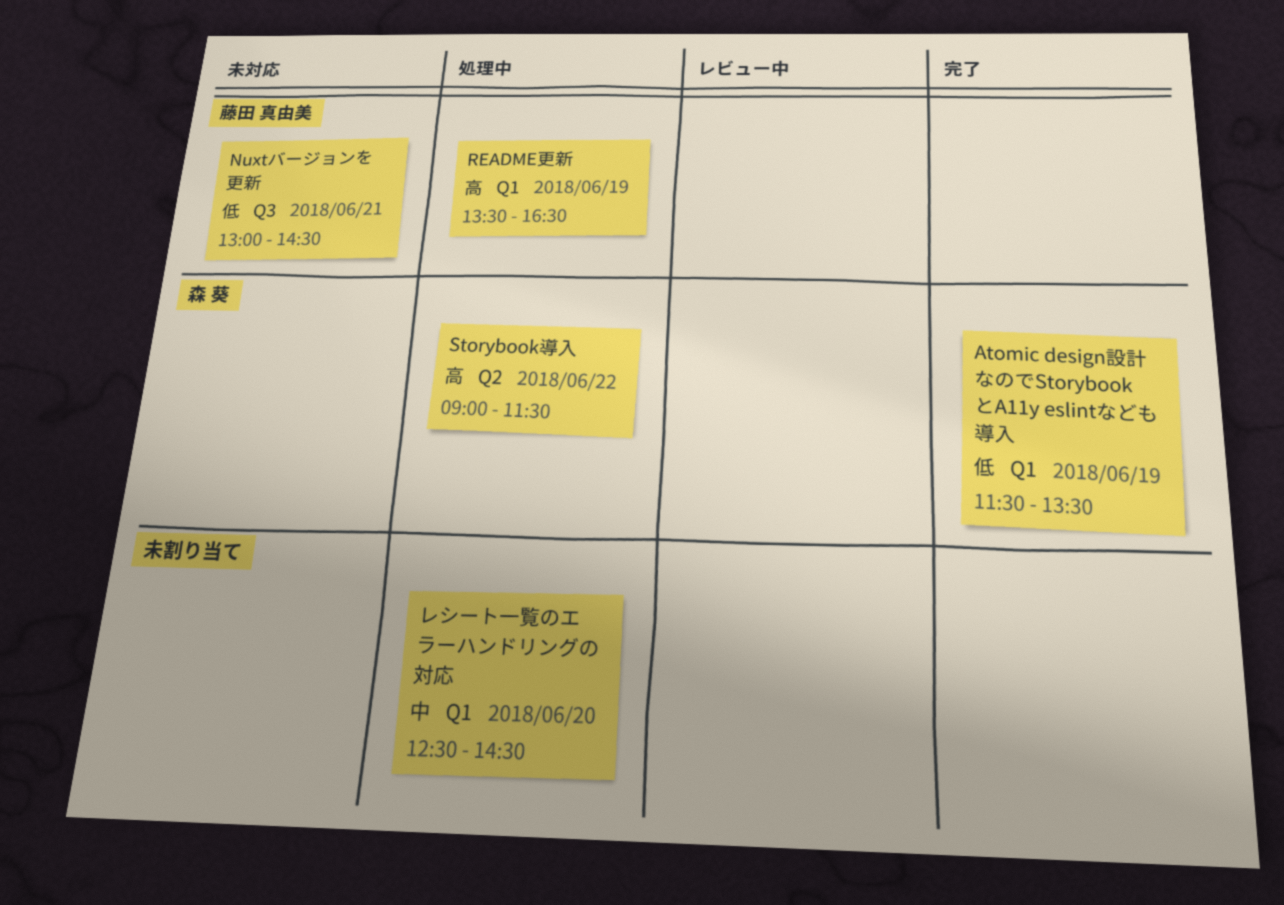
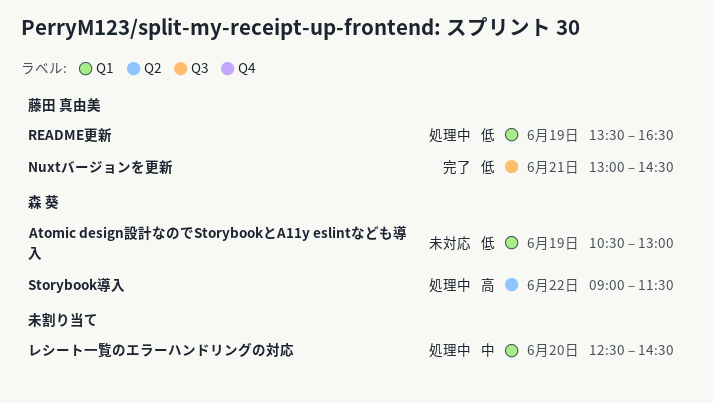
Atomic design設計なのでStorybookとA11y eslintなども導入, status: 完了 -> 未対応
Atomic design設計なのでStorybookとA11y eslintなども導入, begins: 11:30 -> 10:30
Atomic design設計なのでStorybookとA11y eslintなども導入, ends: 13:30 -> 13:00
Nuxtバージョンを更新, status: 未対応 -> 完了
README更新, priority: 高 -> 低

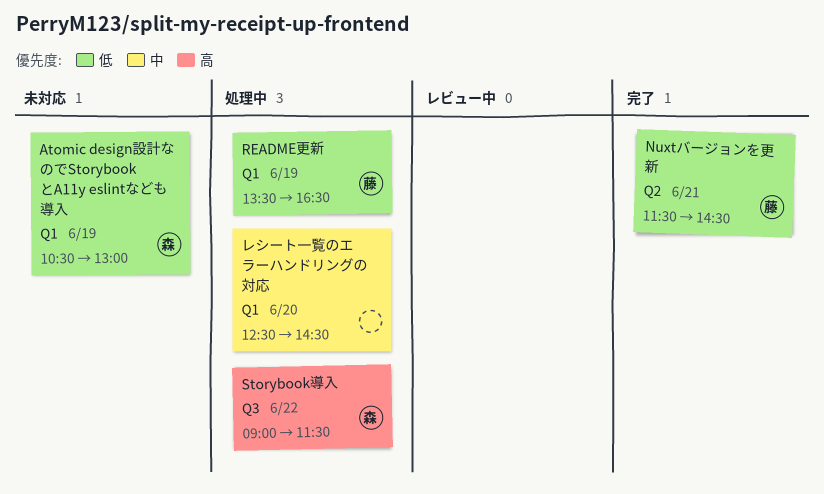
Nuxtバージョンを更新, label: Q3 -> Q2
Nuxtバージョンを更新, begins: 13:00 -> 11:30
Storybook導入, label: Q2 -> Q3

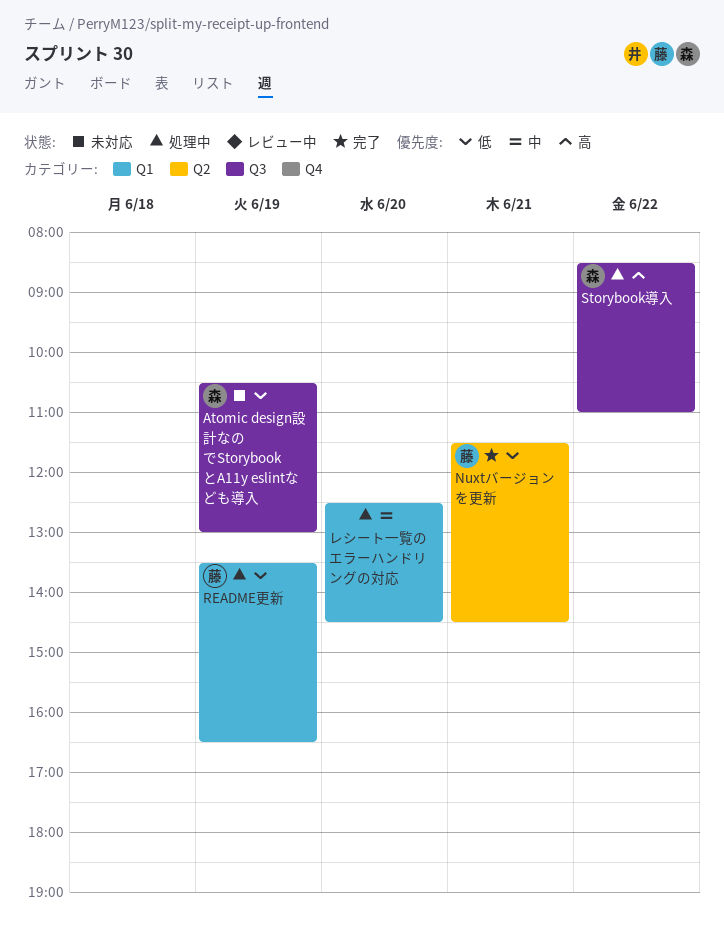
Atomic design設計なのでStorybookとA11y eslintなども導入, label: Q1 -> Q3
Storybook導入, begins: 09:00 -> 08:30
Storybook導入, ends: 11:30 -> 11:00

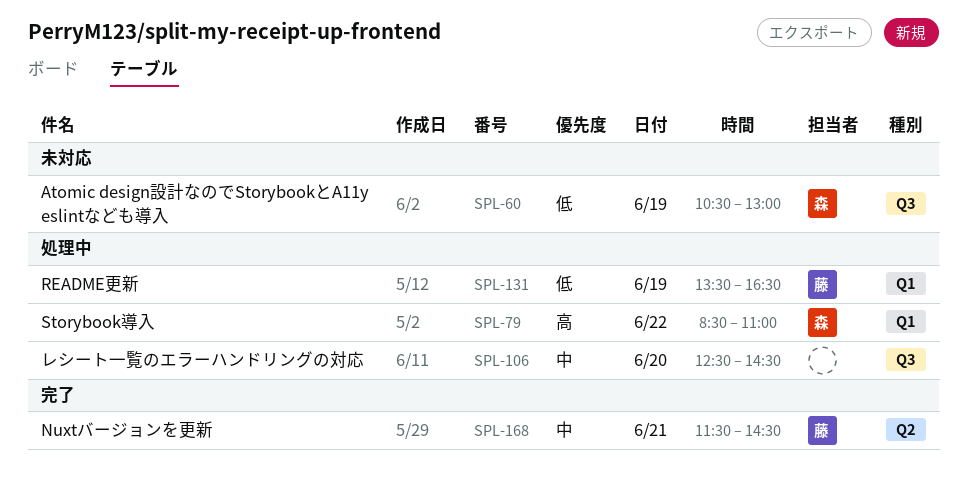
Nuxtバージョンを更新, priority: 低 -> 中
Storybook導入, label: Q3 -> Q1
レシート一覧のエラーハンドリングの対応, label: Q1 -> Q3

